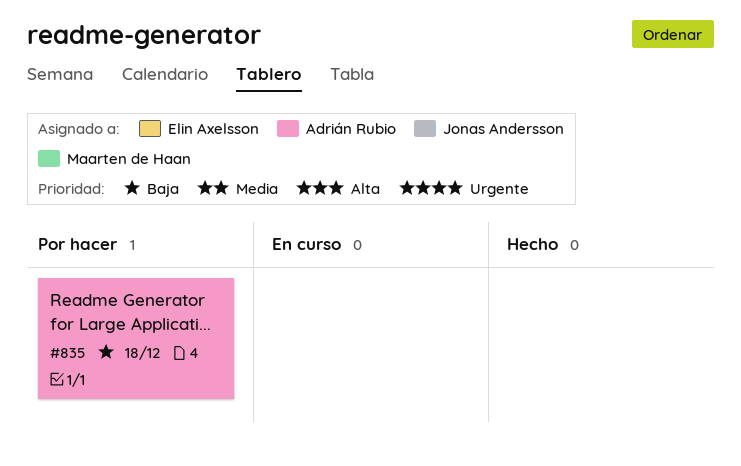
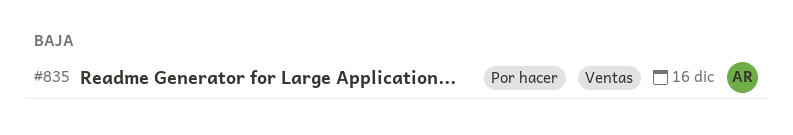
#835, due: Dec 18 -> Dec 16

